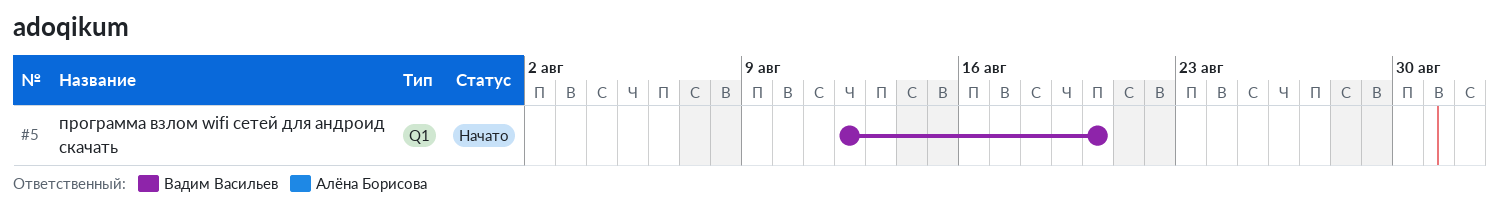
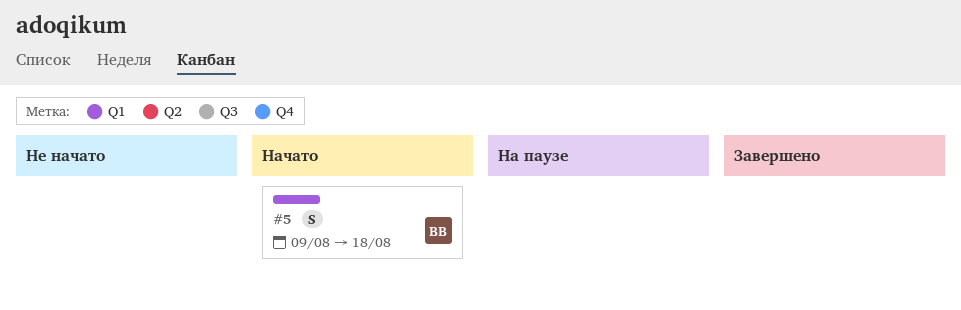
#5, start: Aug 12 -> Aug 9
#5, due: Aug 20 -> Aug 18

